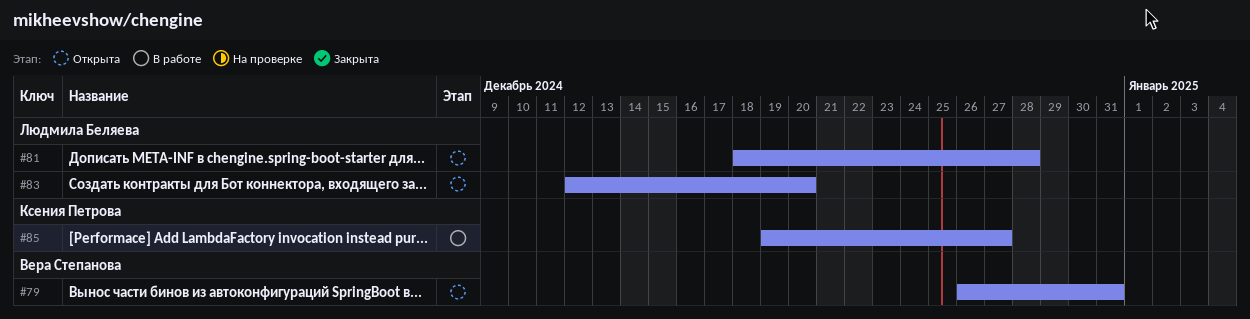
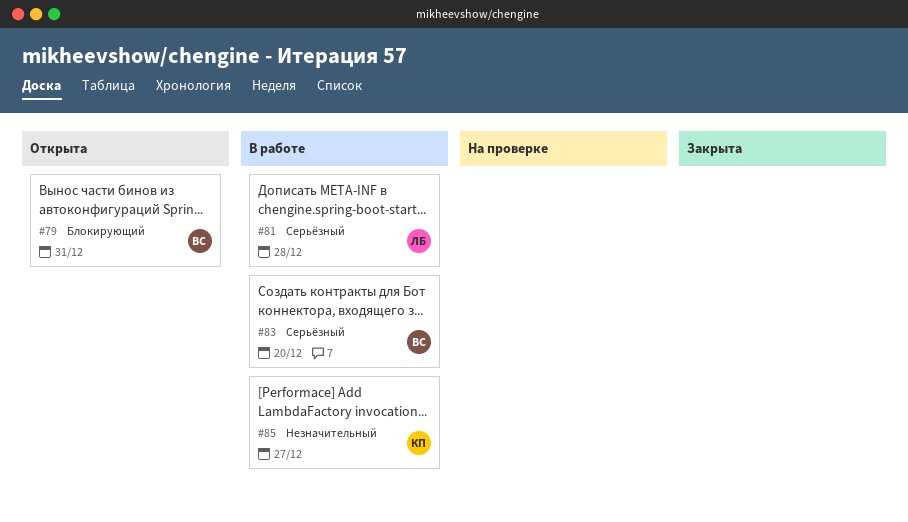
#81, status: Открыта -> В работе
#83, status: Открыта -> В работе
#83, owner: Людмила Беляева -> Вера Степанова

